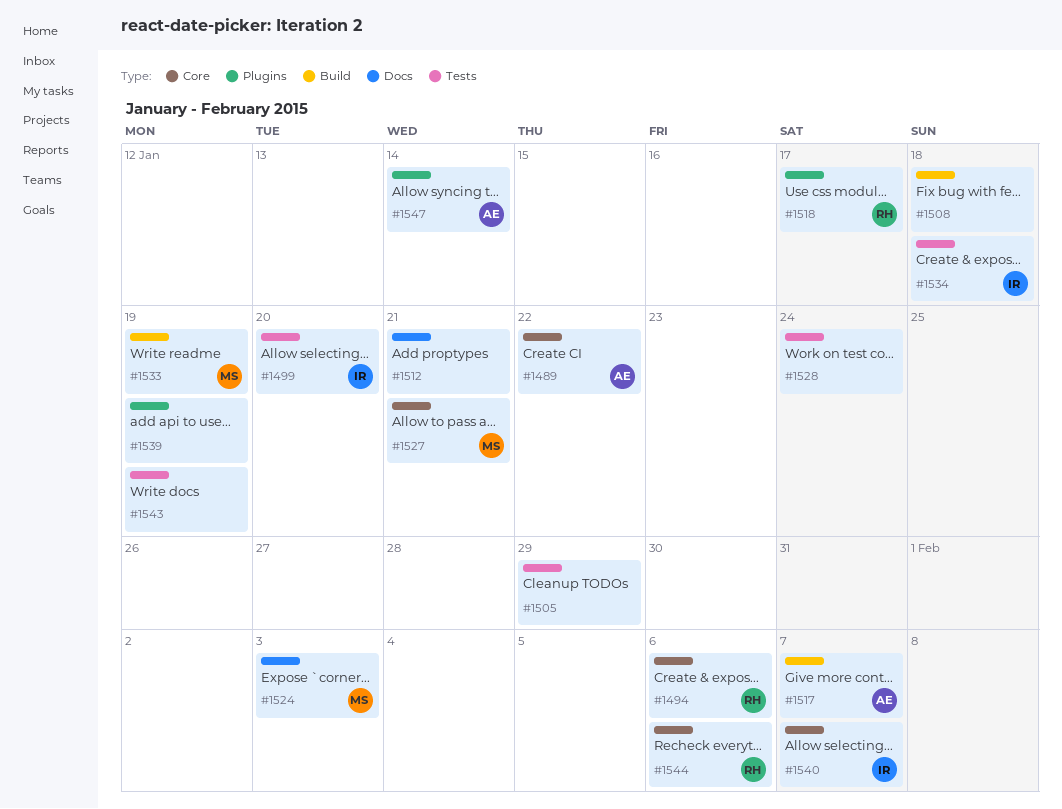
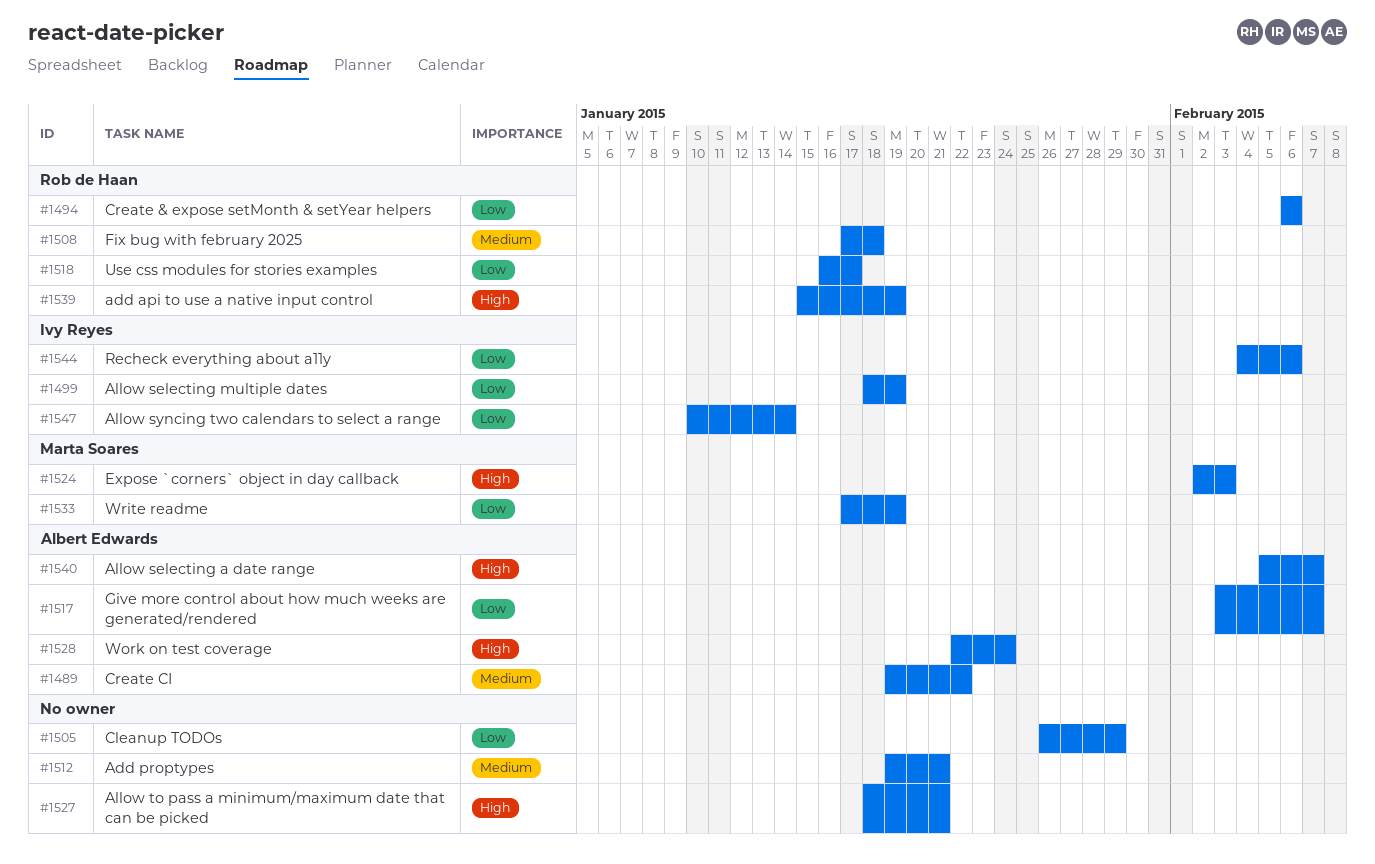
#1499, due: Jan 20 -> Jan 19
#1508, owner: none -> Rob de Haan
#1527, owner: Marta Soares -> none
#1528, owner: none -> Albert Edwards
#1534: present -> none
#1539, owner: none -> Rob de Haan
#1540, owner: Ivy Reyes -> Albert Edwards
#1543: present -> none
#1544, owner: Rob de Haan -> Ivy Reyes
#1547, owner: Albert Edwards -> Ivy Reyes

